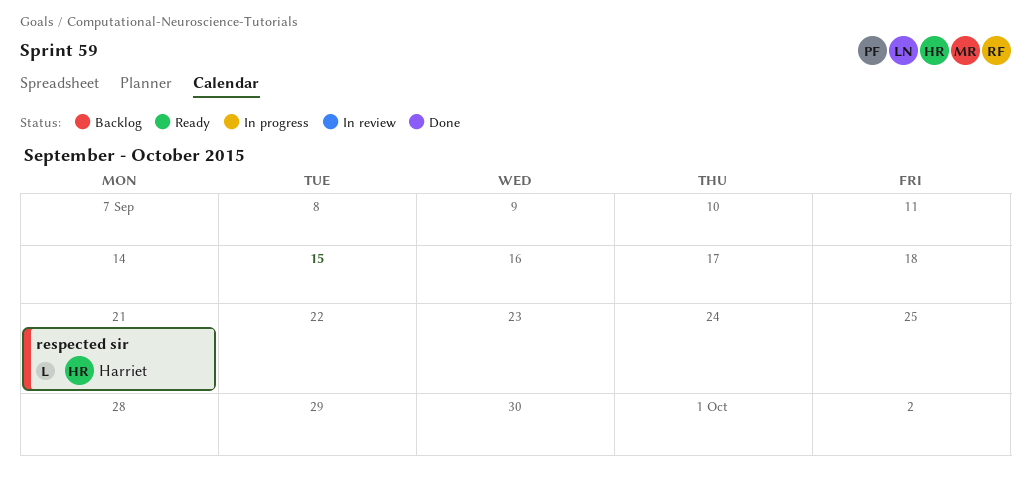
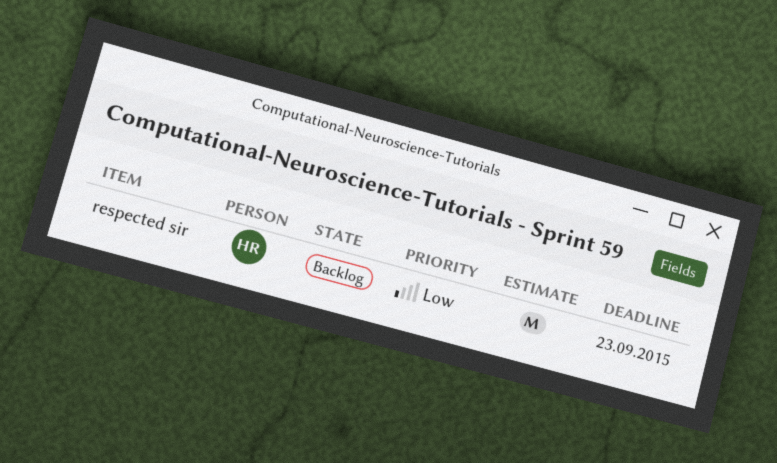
respected sir, estimate: L -> M
respected sir, due: Sep 21 -> Sep 23

